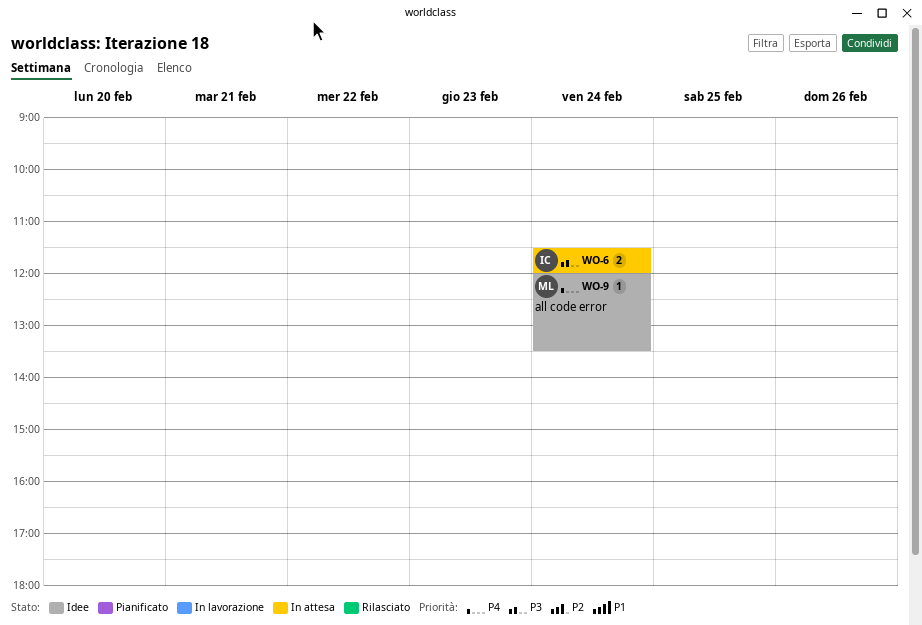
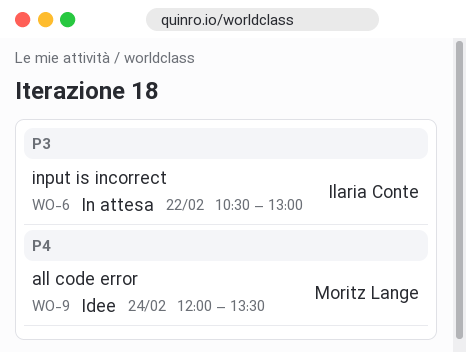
WO-6, day: Feb 24 -> Feb 22
WO-6, begins: 11:30 -> 10:30
WO-6, ends: 12:00 -> 13:00

